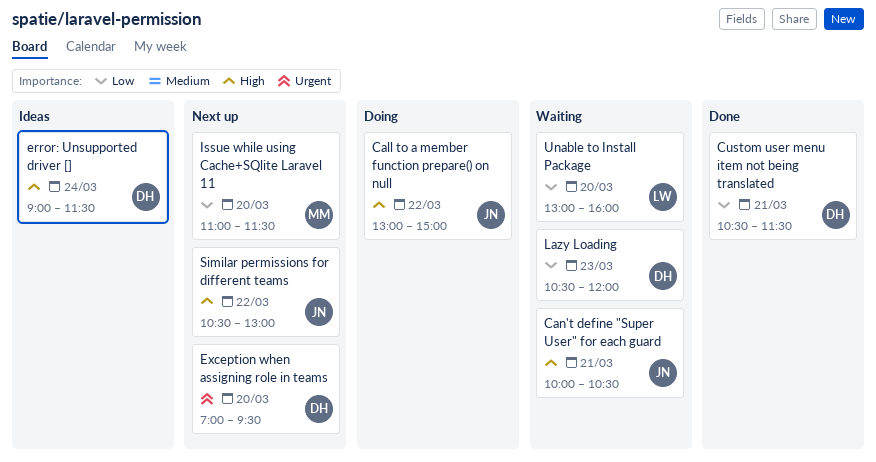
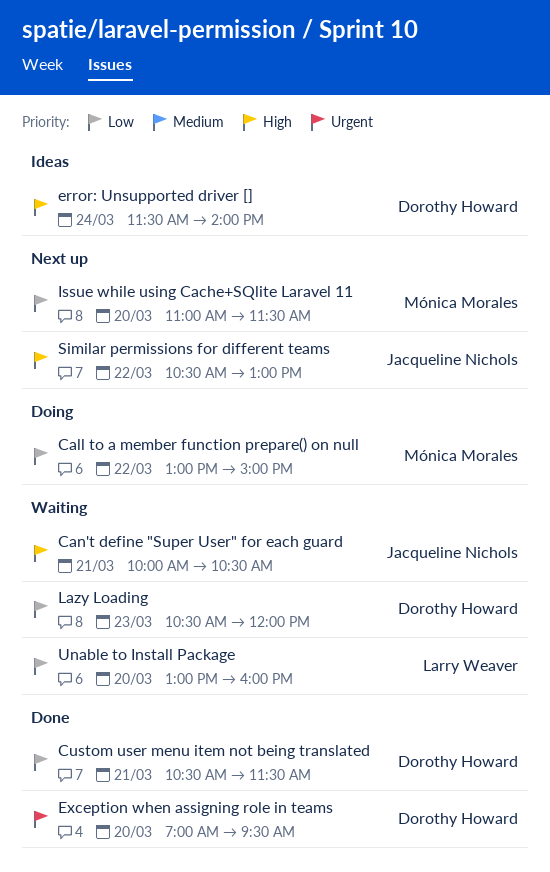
Call to a member function prepare() on null, owner: Jacqueline Nichols -> Mónica Morales
Call to a member function prepare() on null, priority: High -> Low
error: Unsupported driver [], begins: 09:00 -> 11:30
error: Unsupported driver [], ends: 11:30 -> 14:00
Exception when assigning role in teams, status: Next up -> Done

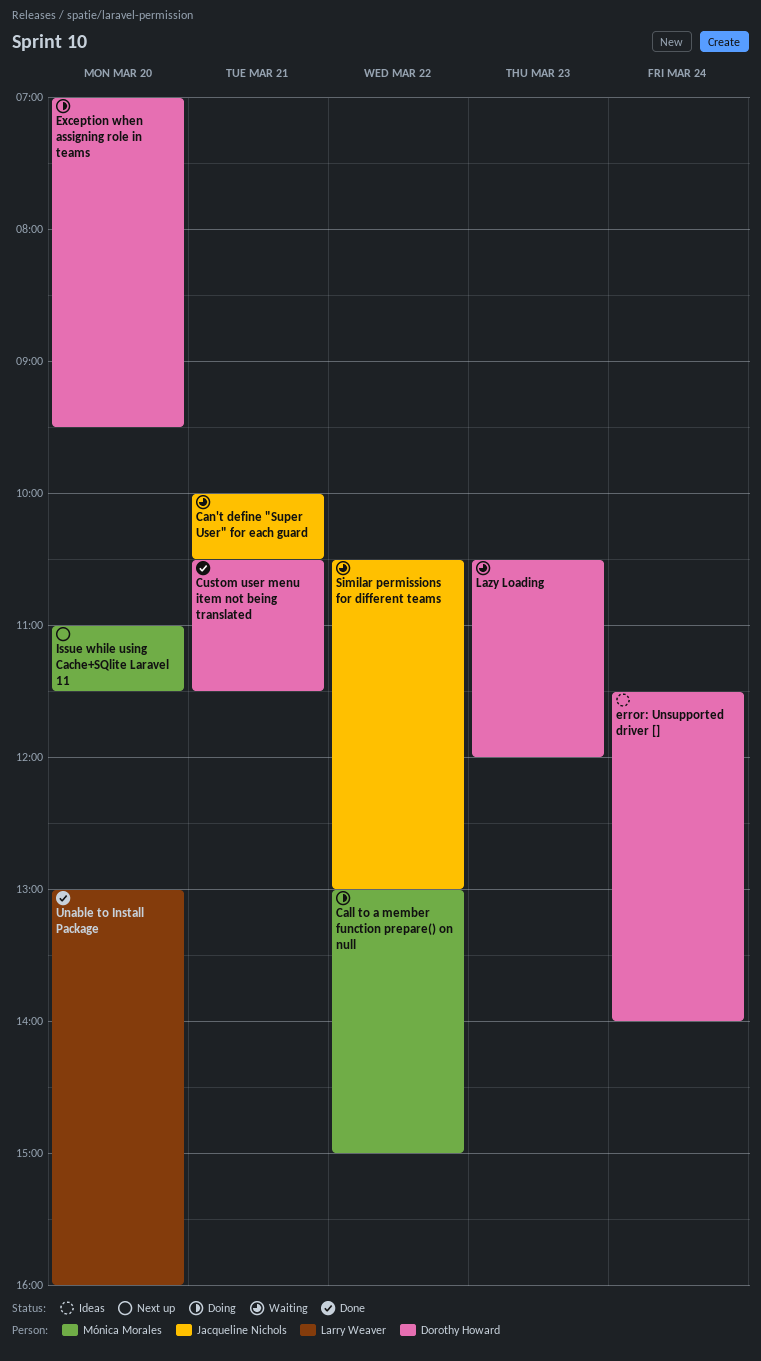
Exception when assigning role in teams, status: Done -> Doing
Similar permissions for different teams, status: Next up -> Waiting
Unable to Install Package, status: Waiting -> Done

